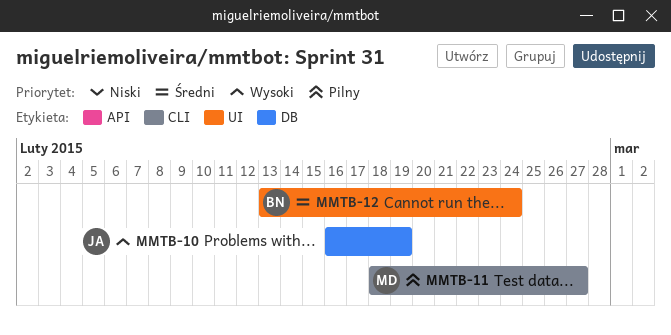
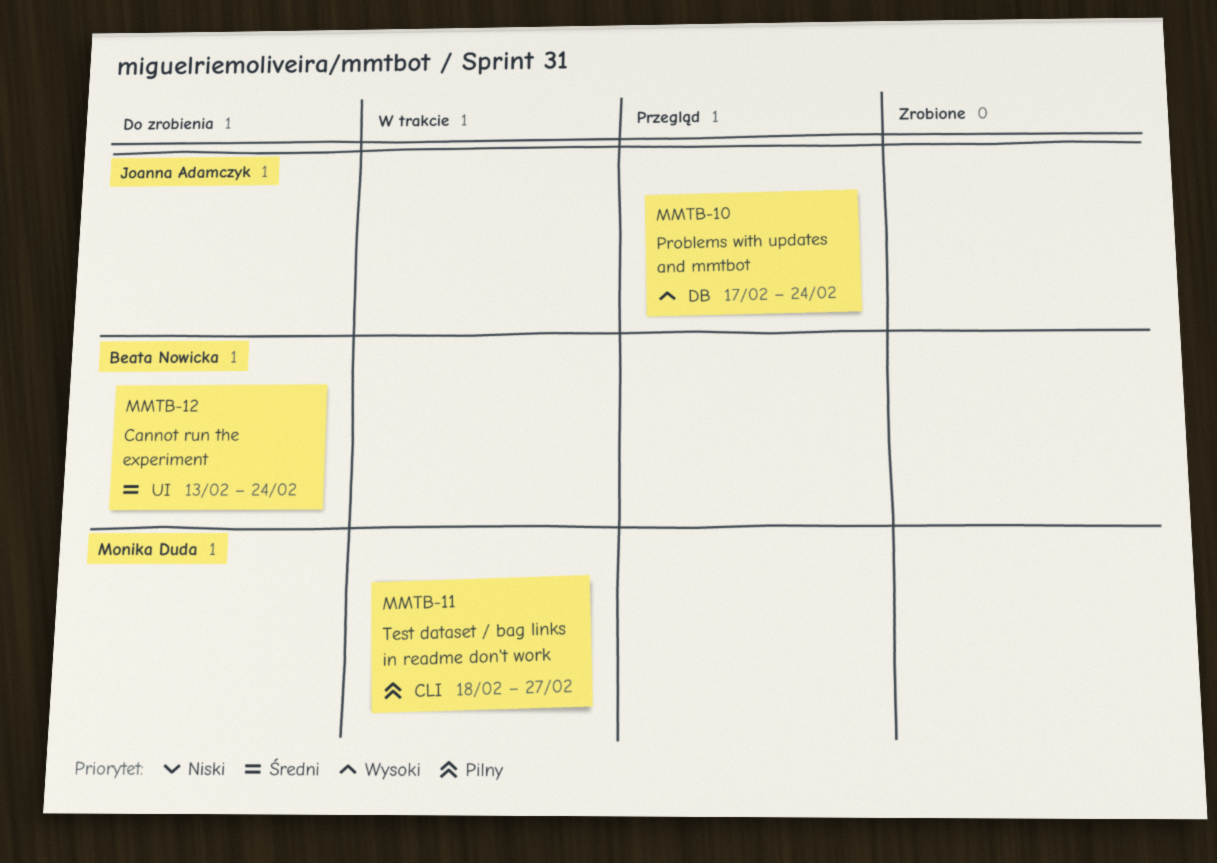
MMTB-10, start: Feb 16 -> Feb 17
MMTB-10, due: Feb 19 -> Feb 24

